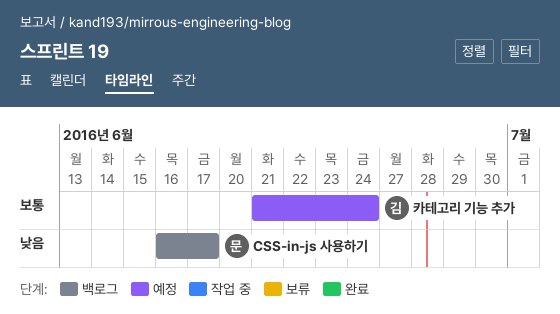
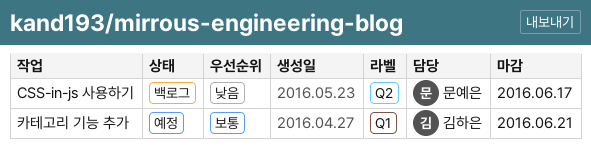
카테고리 기능 추가, due: Jun 24 -> Jun 21

